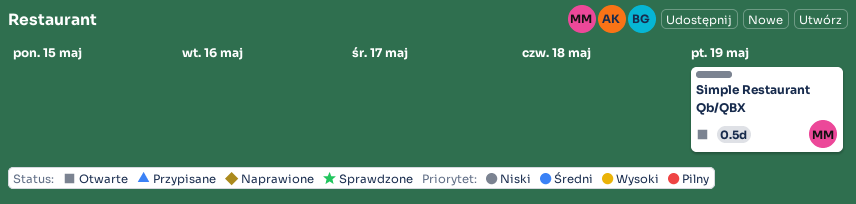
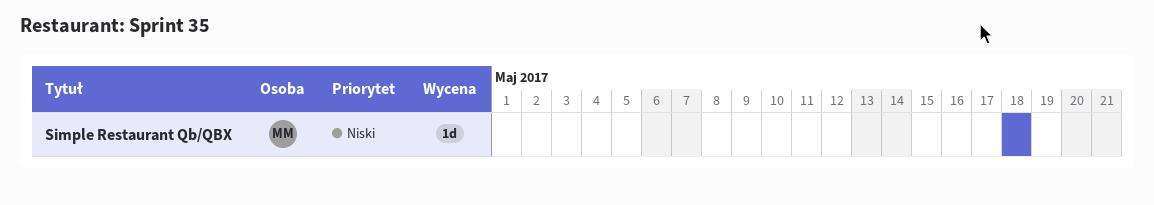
Simple Restaurant Qb/QBX, estimate: 0.5d -> 1d
Simple Restaurant Qb/QBX, due: May 19 -> May 18

